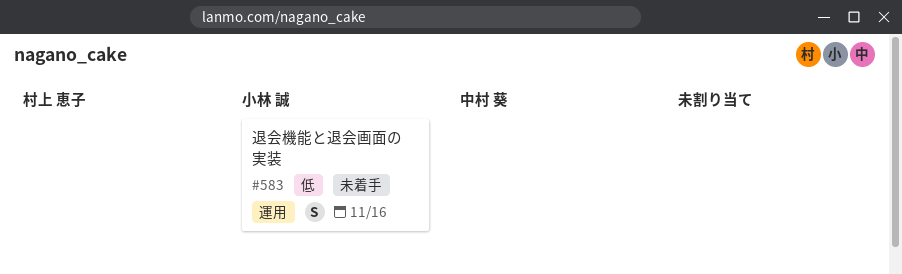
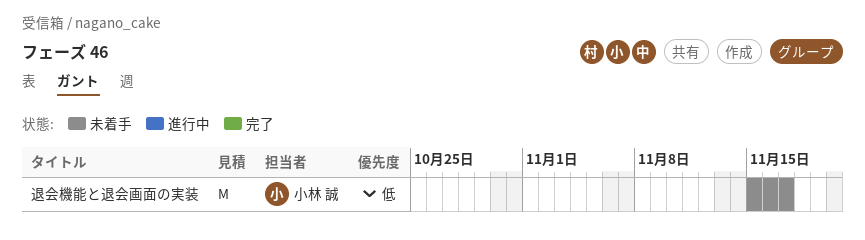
退会機能と退会画面の実装, estimate: S -> M
退会機能と退会画面の実装, due: Nov 16 -> Nov 17

